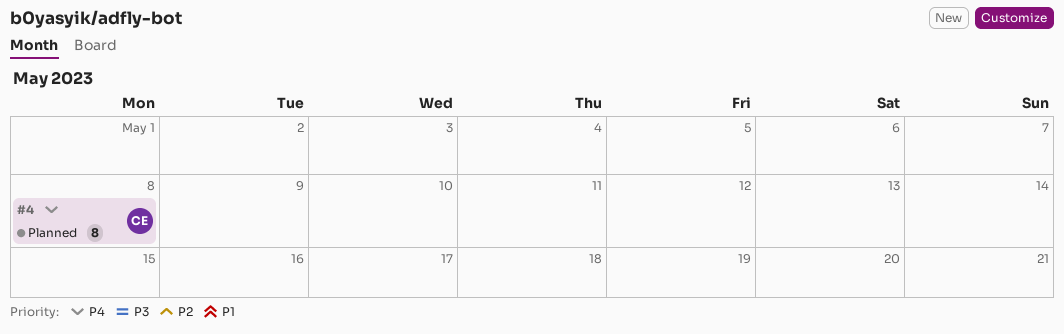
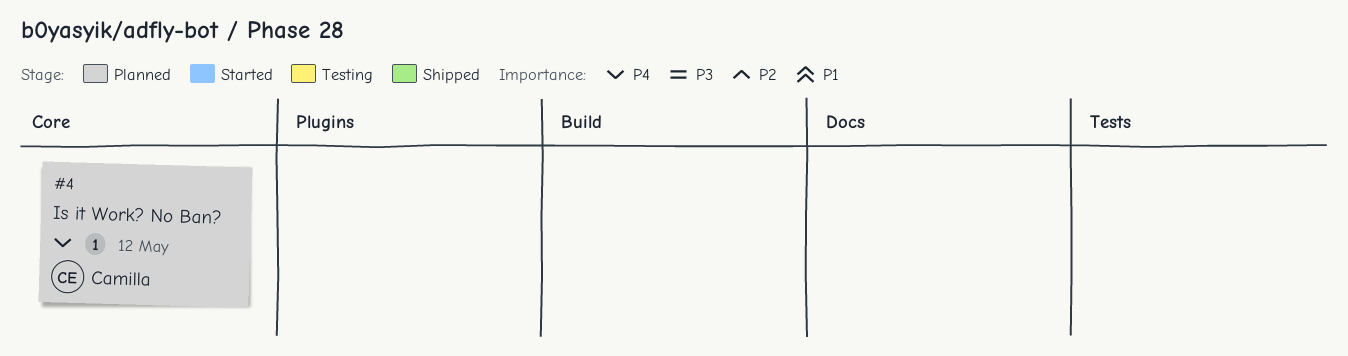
#4, estimate: 8 -> 1
#4, due: May 8 -> May 12

